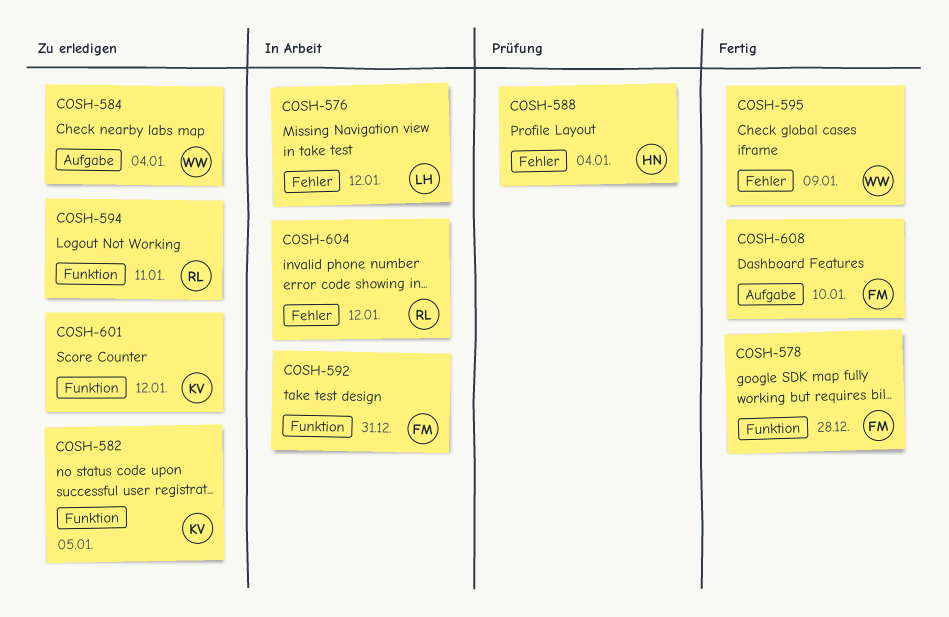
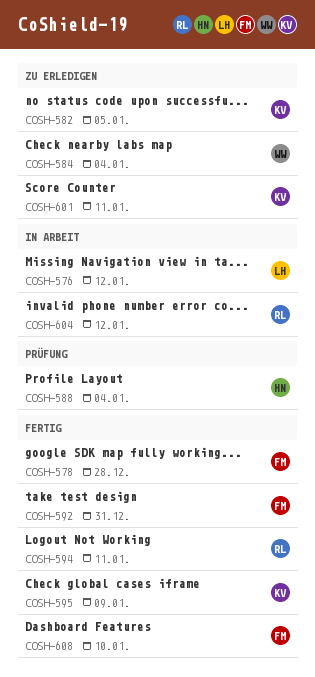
COSH-592, status: In Arbeit -> Fertig
COSH-594, status: Zu erledigen -> Fertig
COSH-595, owner: WW -> KV
COSH-601, due: Jan 12 -> Jan 11

